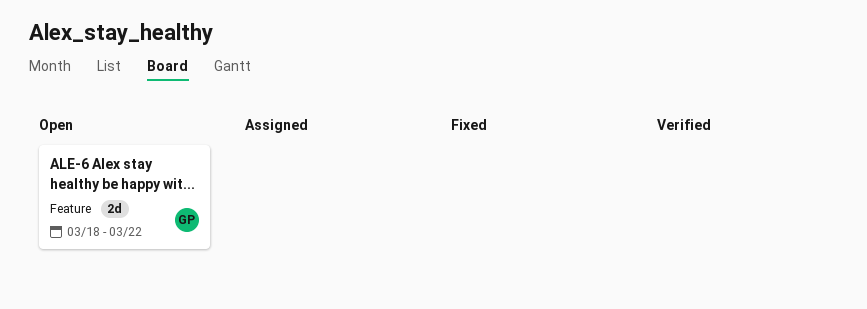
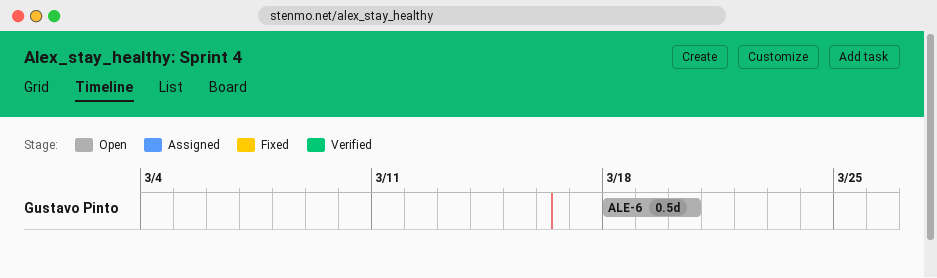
ALE-6, estimate: 2d -> 0.5d
ALE-6, due: Mar 22 -> Mar 20

